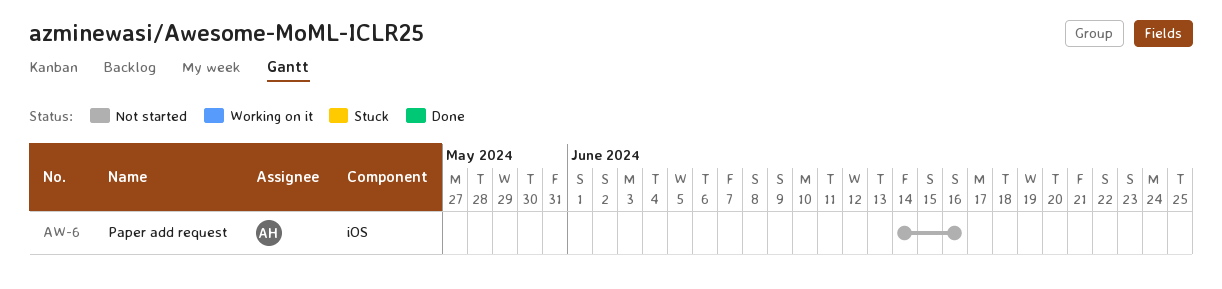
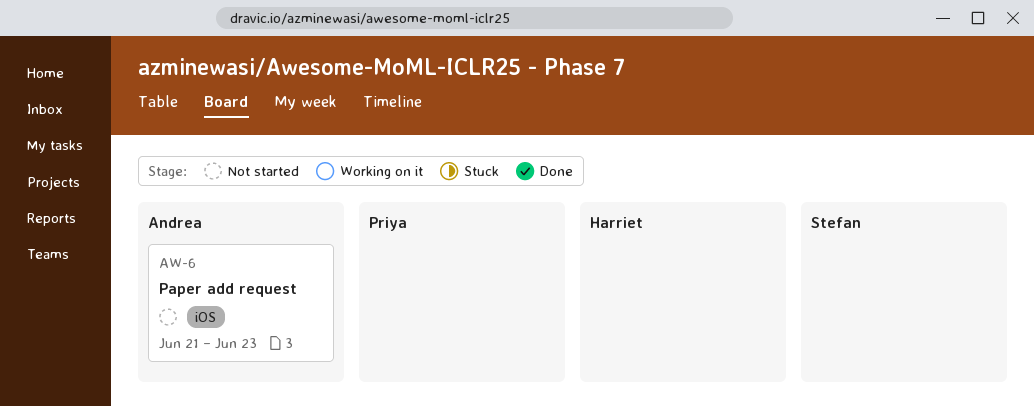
AW-6, start: Jun 14 -> Jun 21
AW-6, due: Jun 16 -> Jun 23

